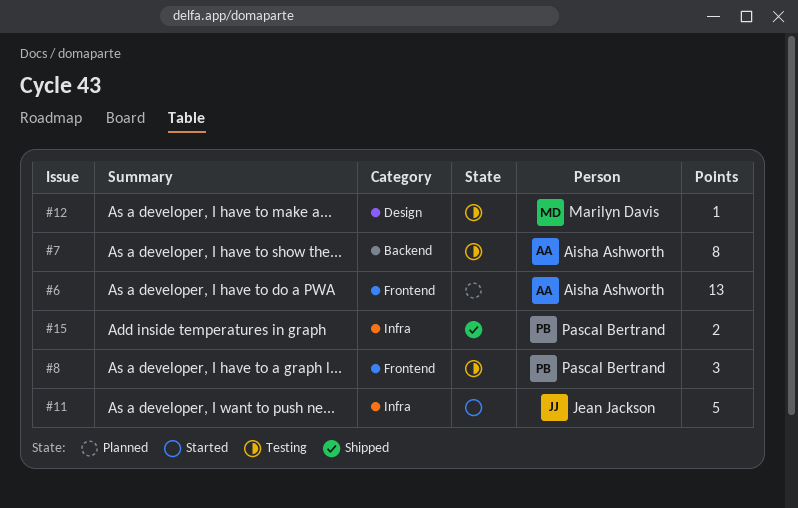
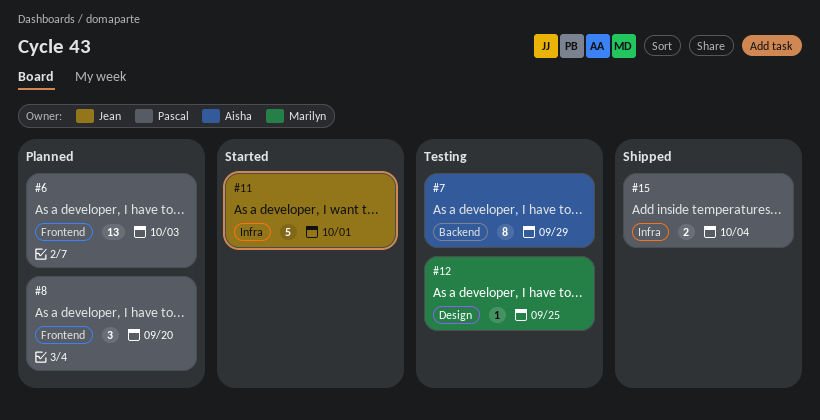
#6, owner: Aisha Ashworth -> Pascal Bertrand
#8, status: Testing -> Planned

